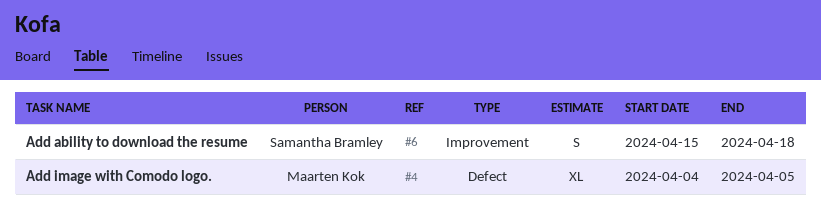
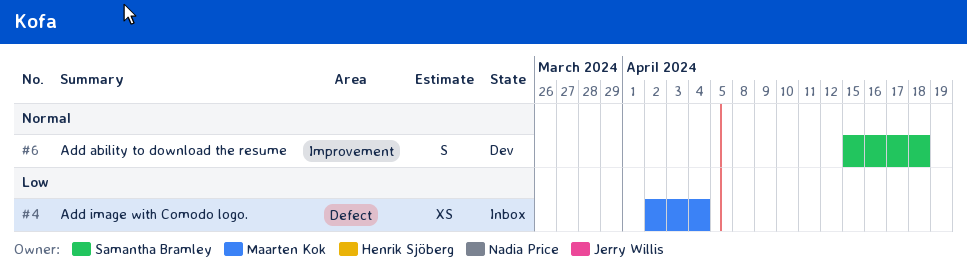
#4, estimate: XL -> XS
#4, start: Apr 4 -> Apr 2
#4, due: Apr 5 -> Apr 4

